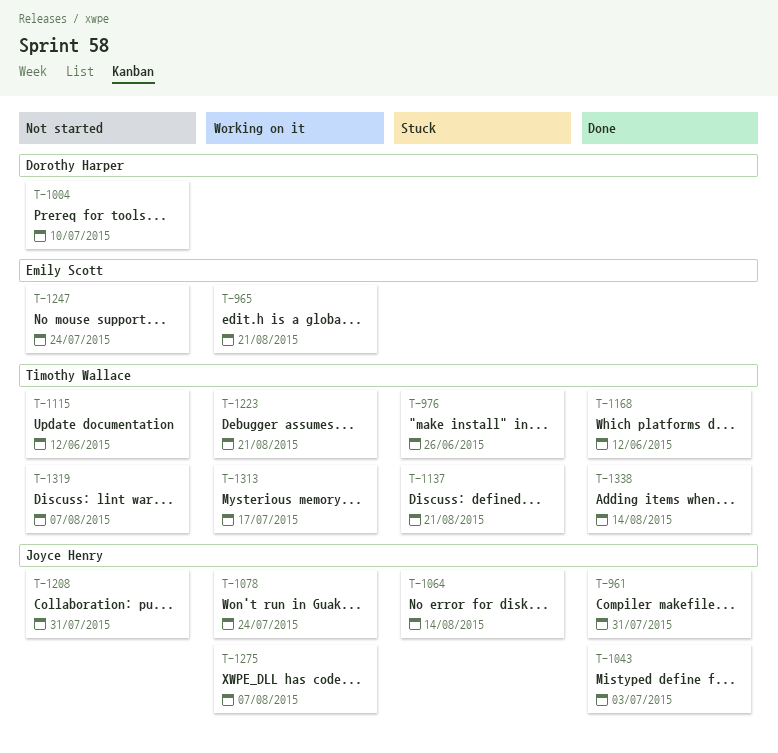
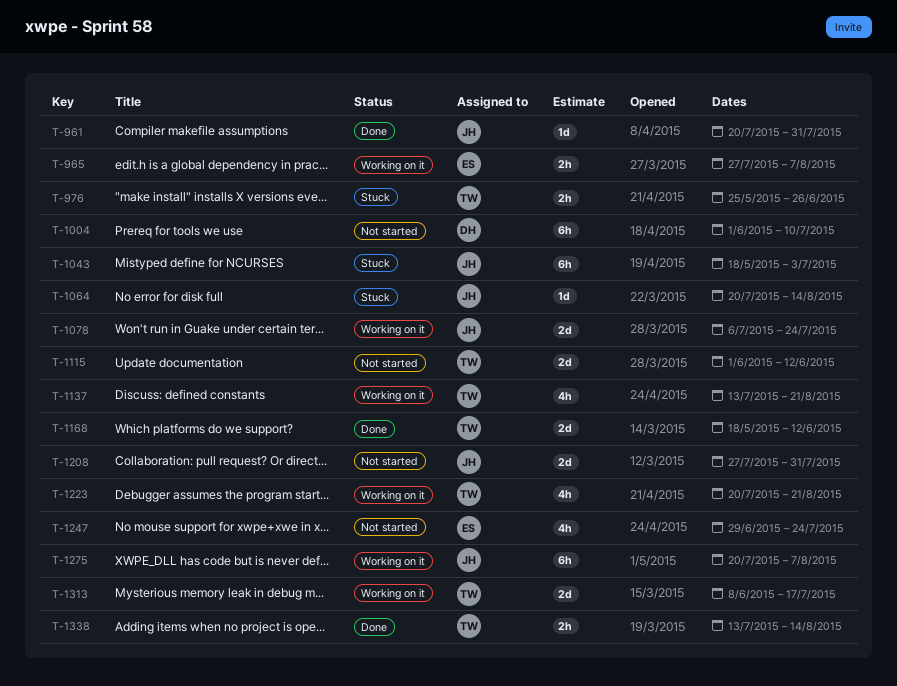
T-965, due: Aug 21 -> Aug 7
T-1043, status: Done -> Stuck
T-1137, status: Stuck -> Working on it
T-1319: present -> none

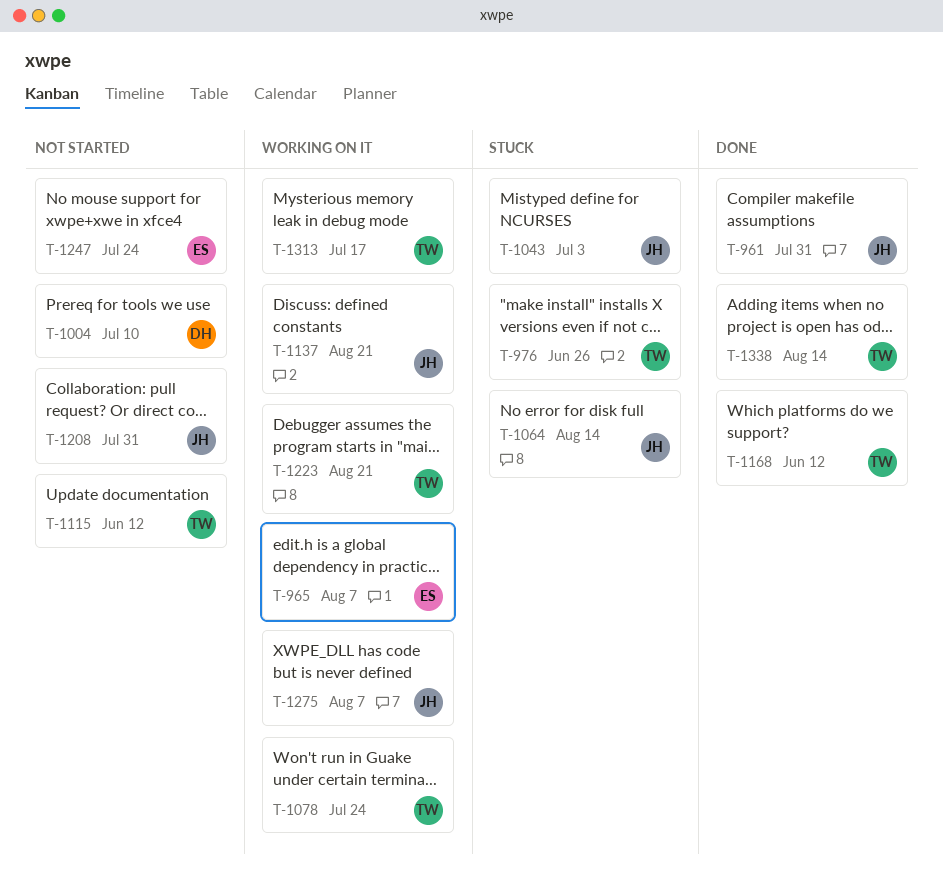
T-1078, owner: JH -> TW
T-1137, owner: TW -> JH

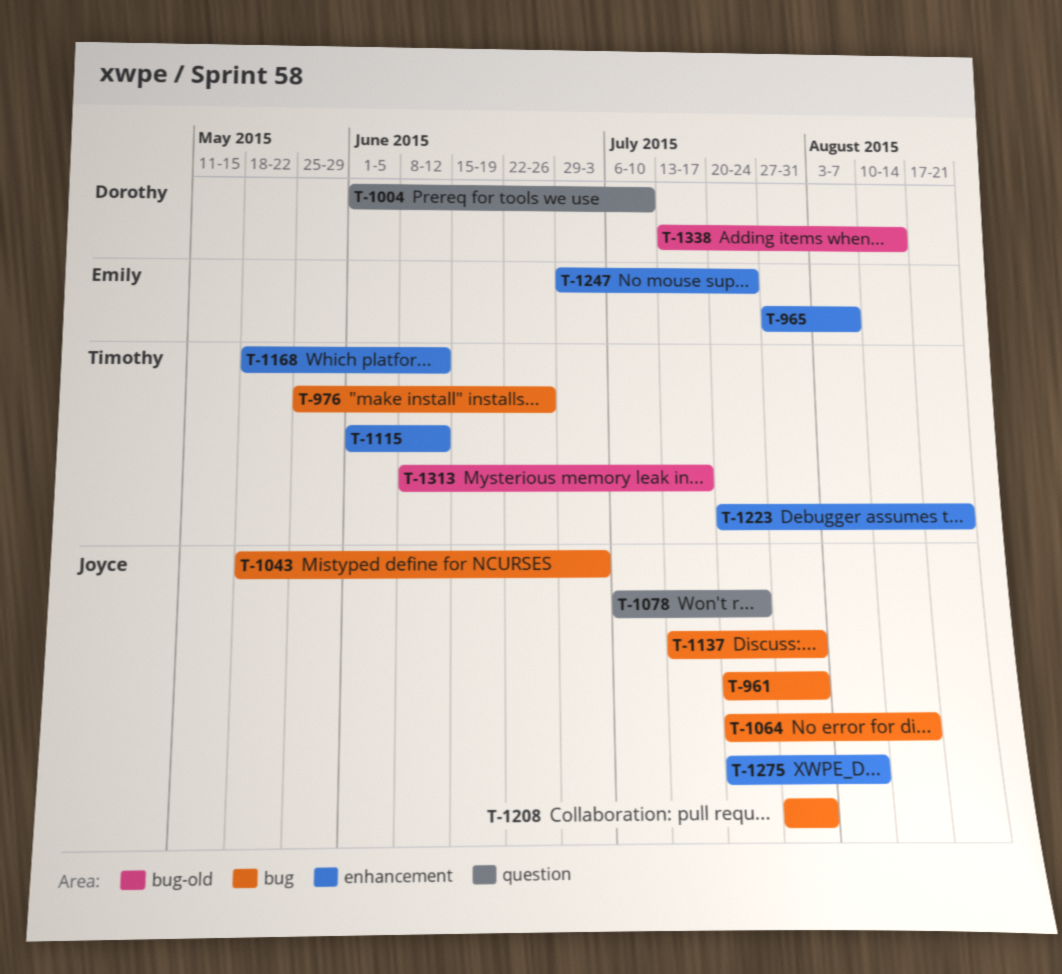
T-1078, owner: Timothy -> Joyce
T-1137, due: Aug 21 -> Jul 31
T-1338, owner: Timothy -> Dorothy

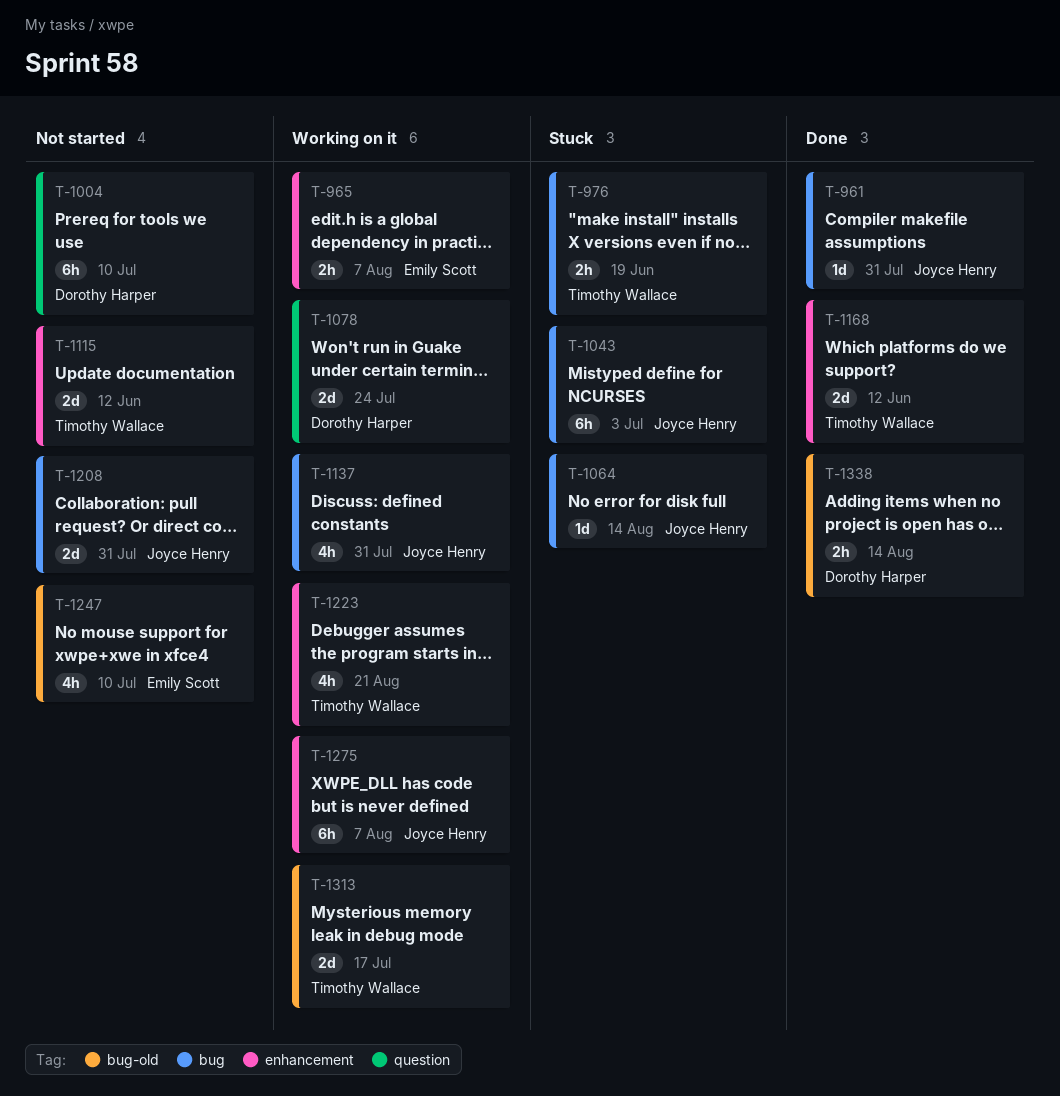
T-976, due: Jun 26 -> Jun 19
T-1078, owner: Joyce Henry -> Dorothy Harper
T-1247, label: enhancement -> bug-old
T-1247, due: Jul 24 -> Jul 10

